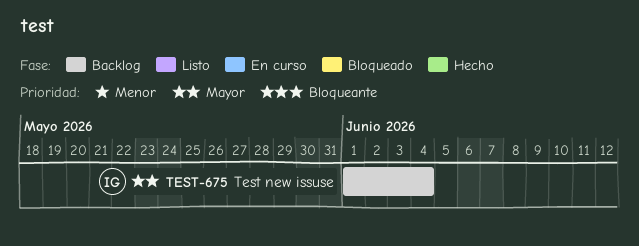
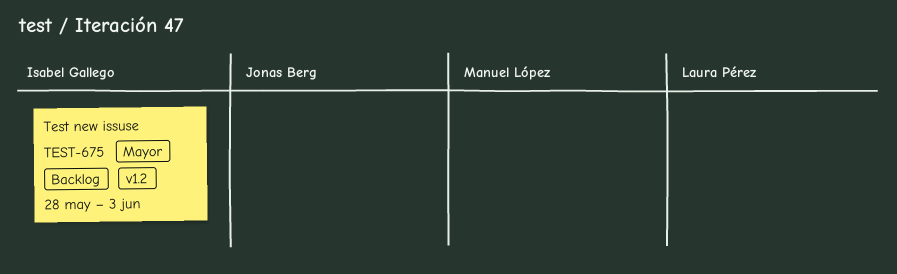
TEST-675, start: Jun 1 -> May 28
TEST-675, due: Jun 4 -> Jun 3

